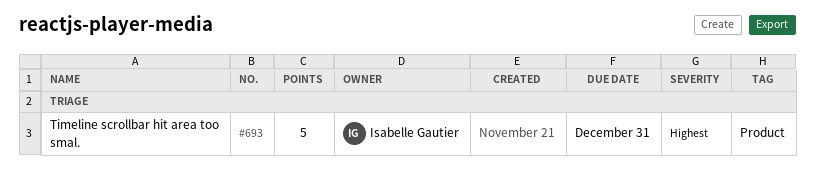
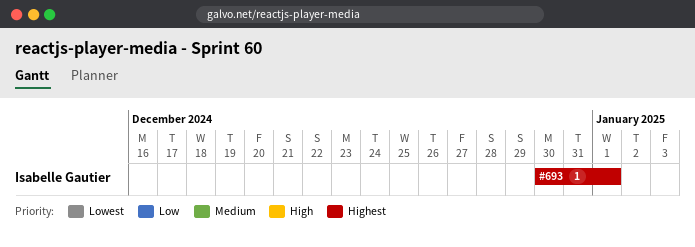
#693, estimate: 5 -> 1
#693, due: Dec 31 -> Jan 1

